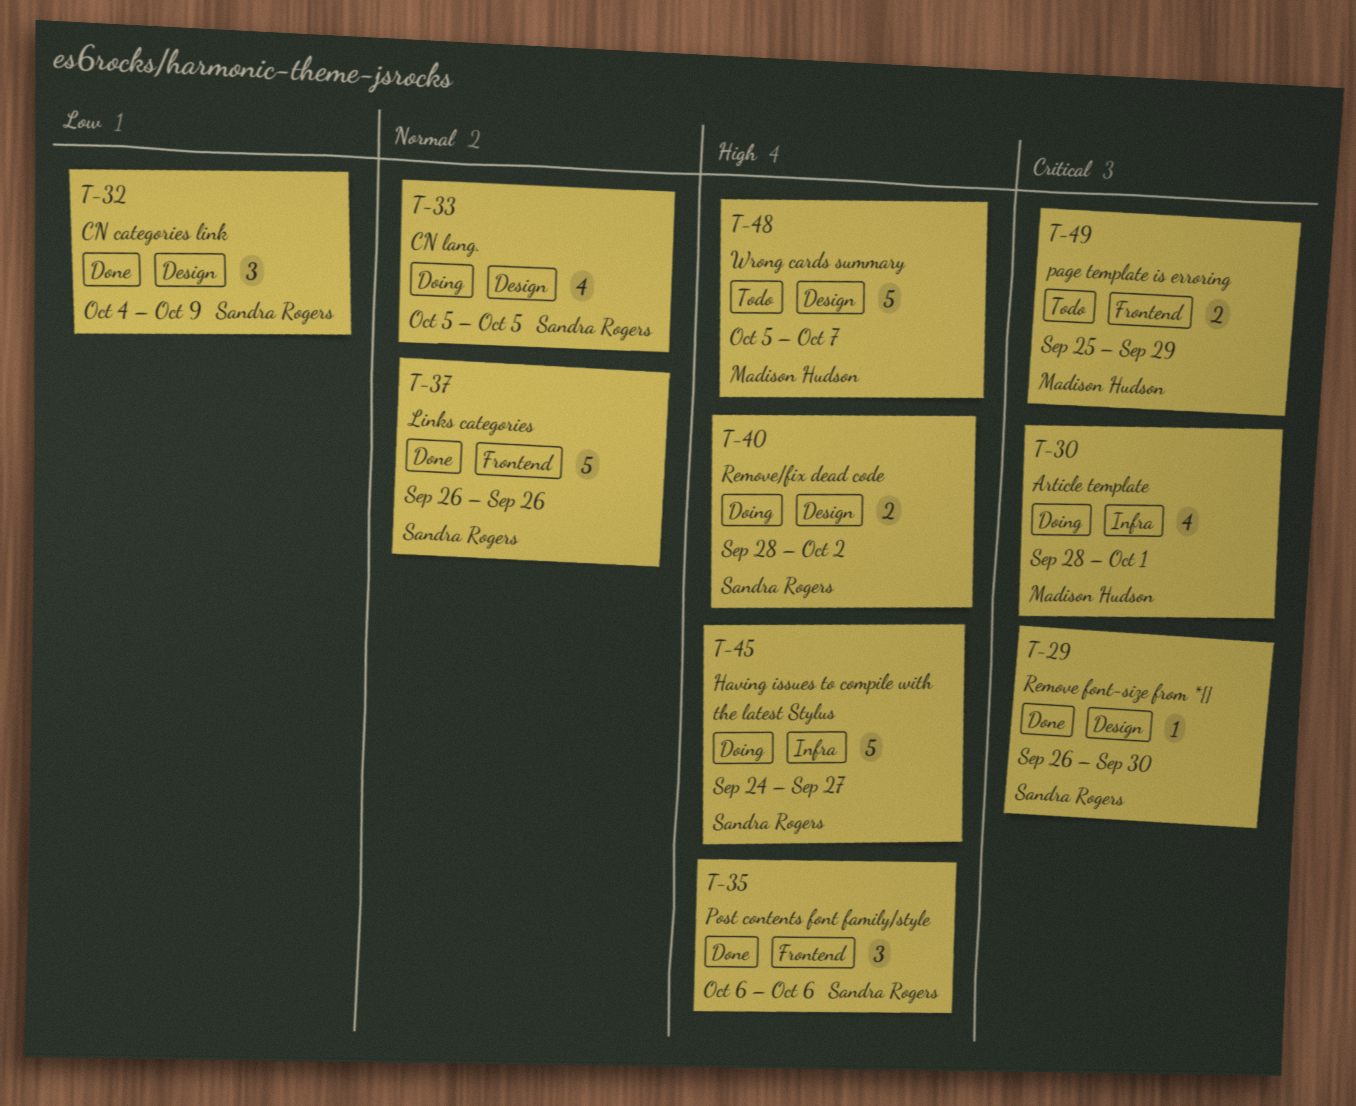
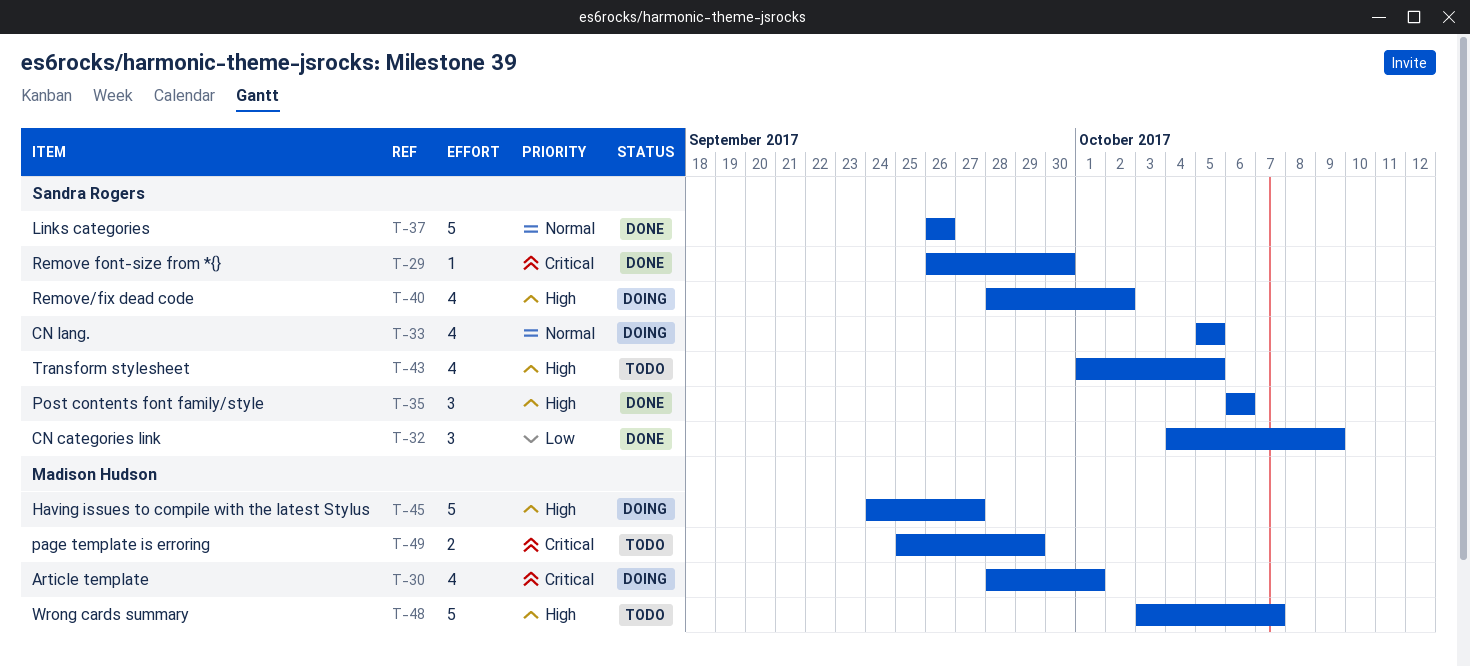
T-40, estimate: 2 -> 4
T-43: none -> present
T-45, owner: Sandra Rogers -> Madison Hudson
T-48, start: Oct 5 -> Oct 3

